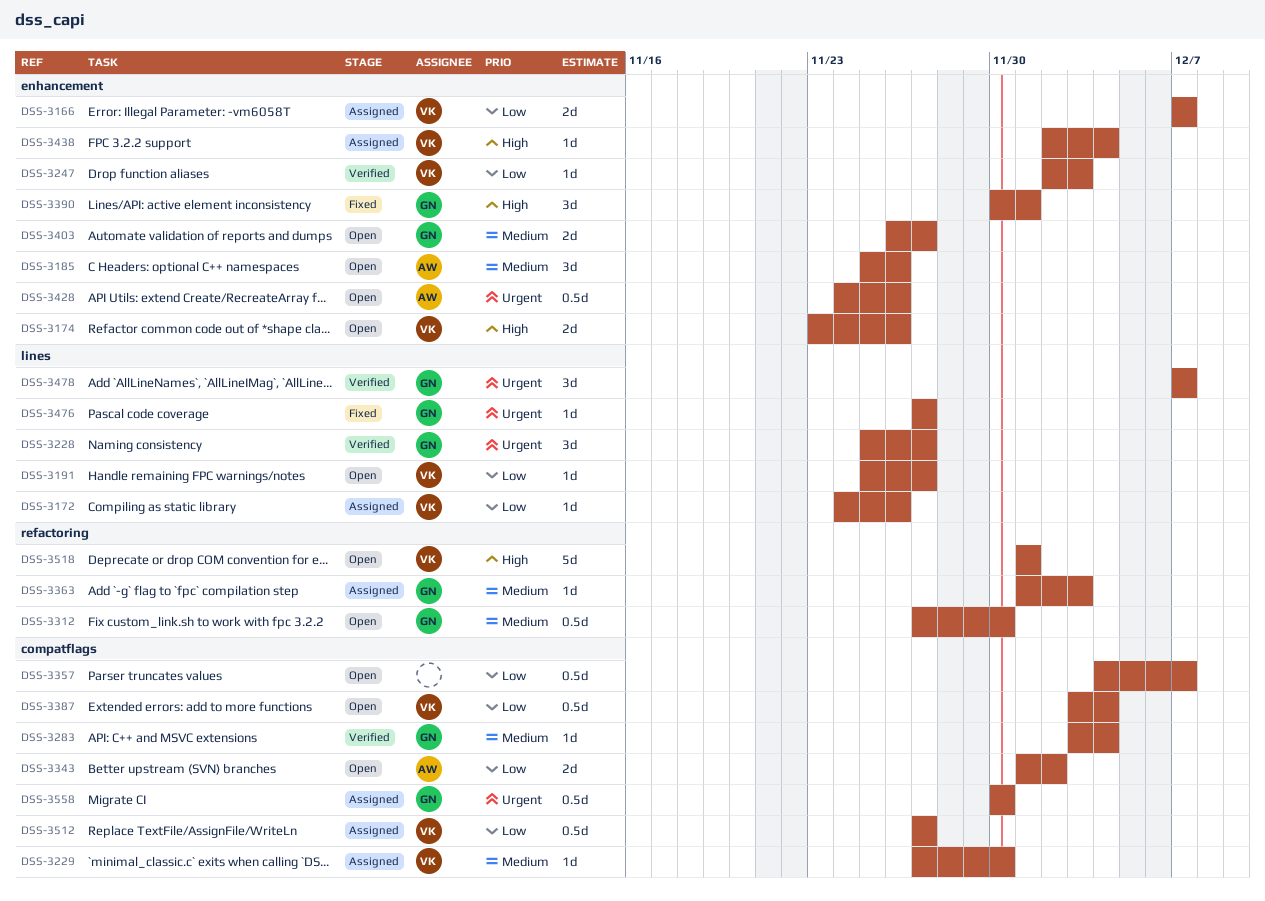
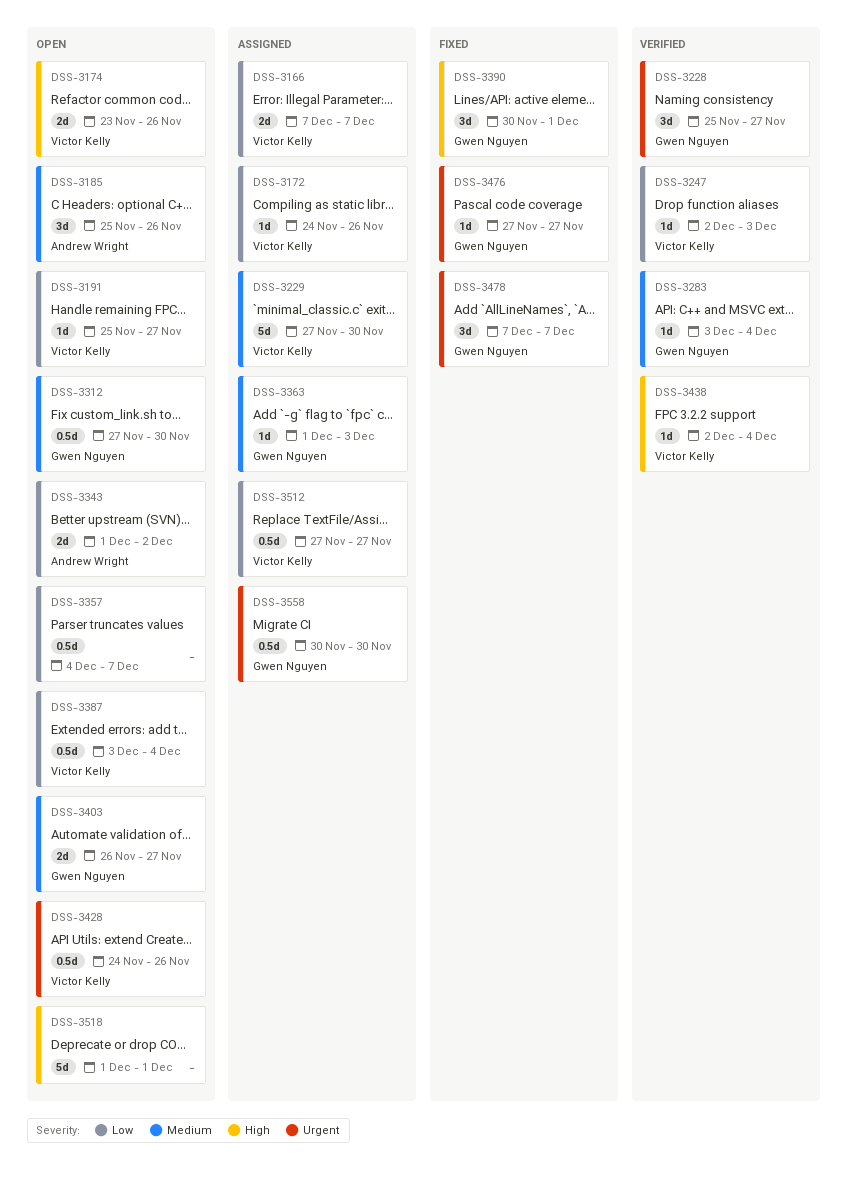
DSS-3229, estimate: 1d -> 5d
DSS-3428, owner: Andrew Wright -> Victor Kelly
DSS-3438, status: Assigned -> Verified
DSS-3478, status: Verified -> Fixed
DSS-3518, owner: Victor Kelly -> none

